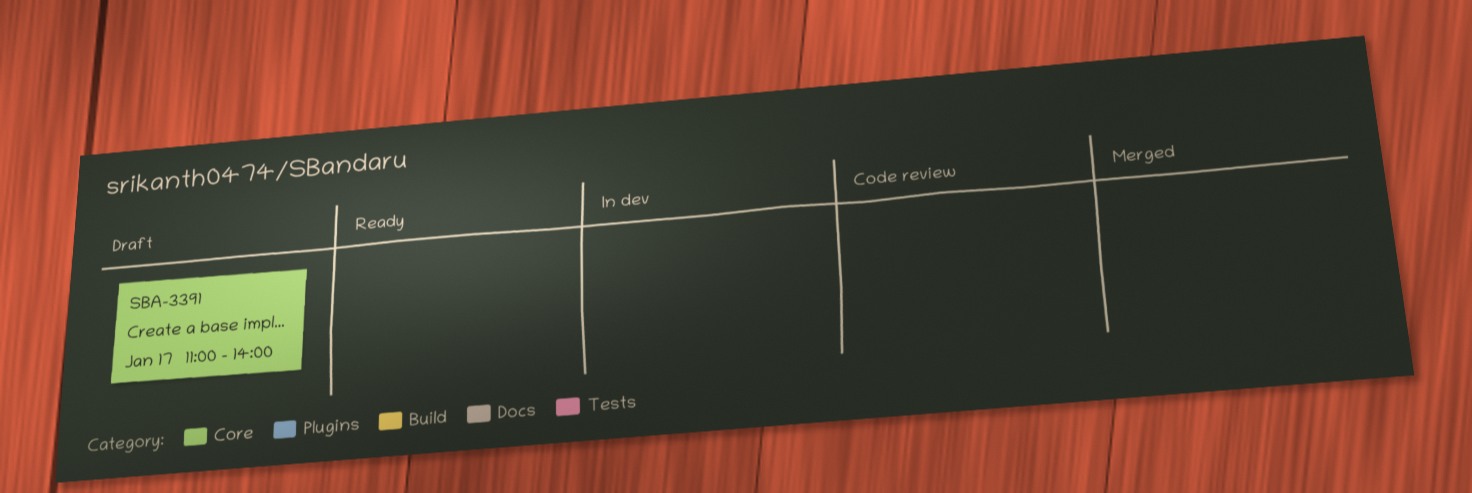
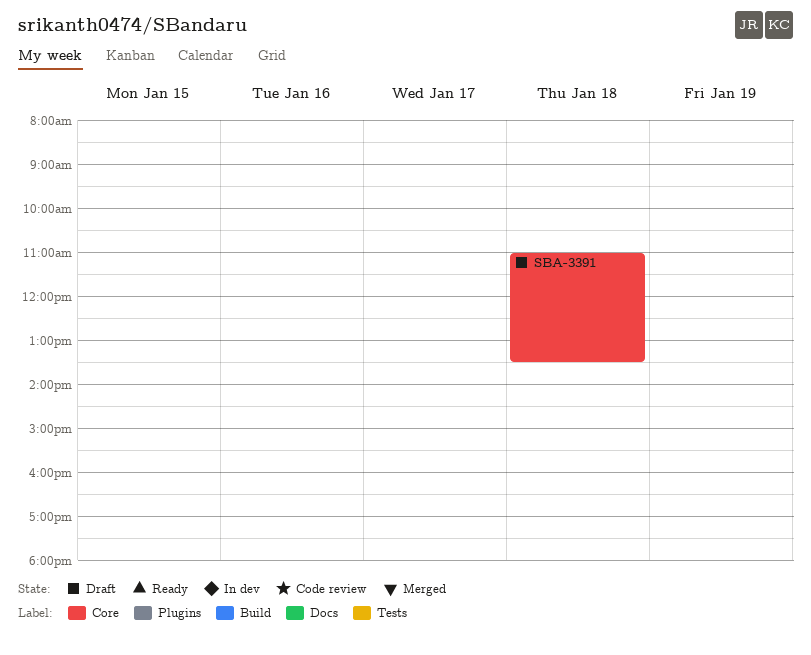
SBA-3391, day: Jan 17 -> Jan 18
SBA-3391, ends: 14:00 -> 13:30

